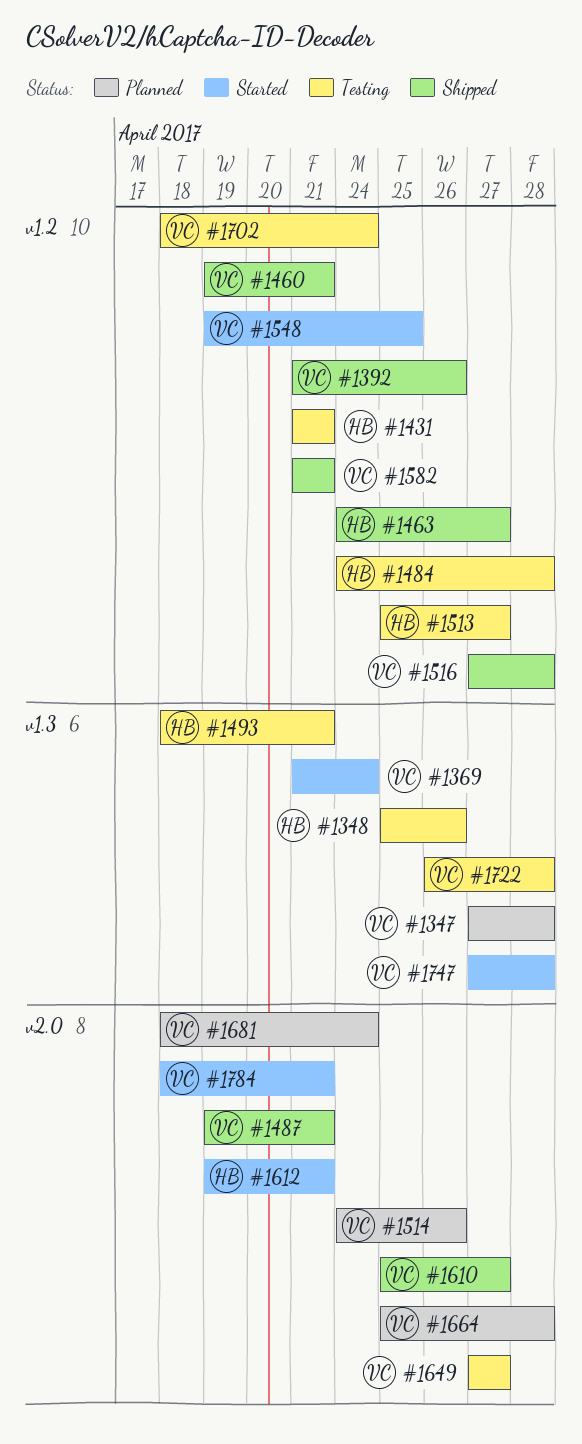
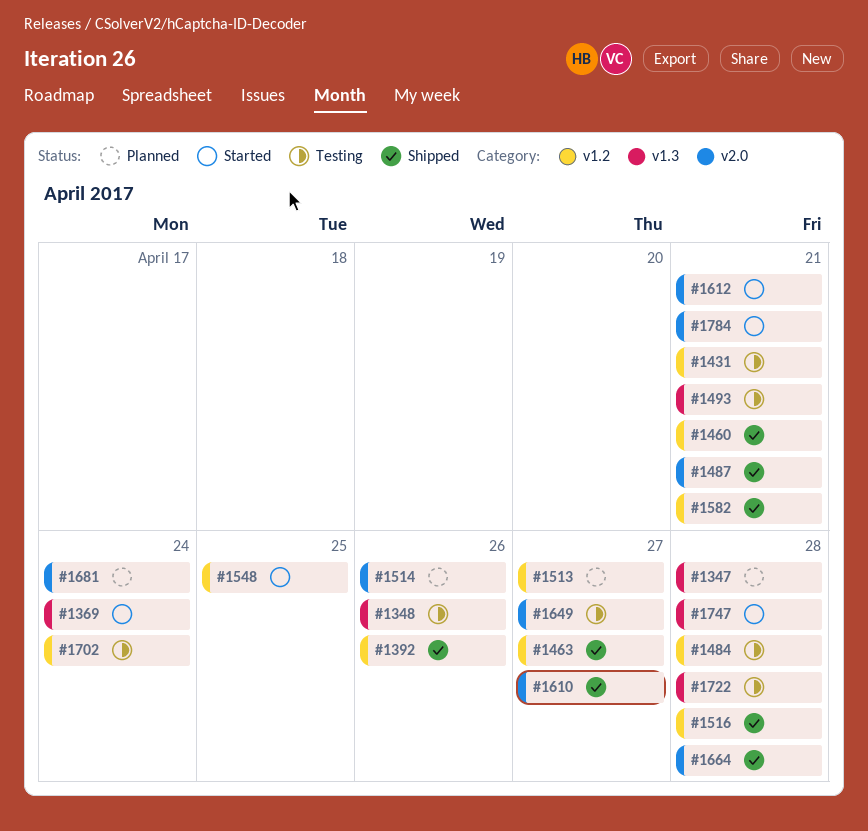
#1513, status: Testing -> Planned
#1664, status: Planned -> Shipped

